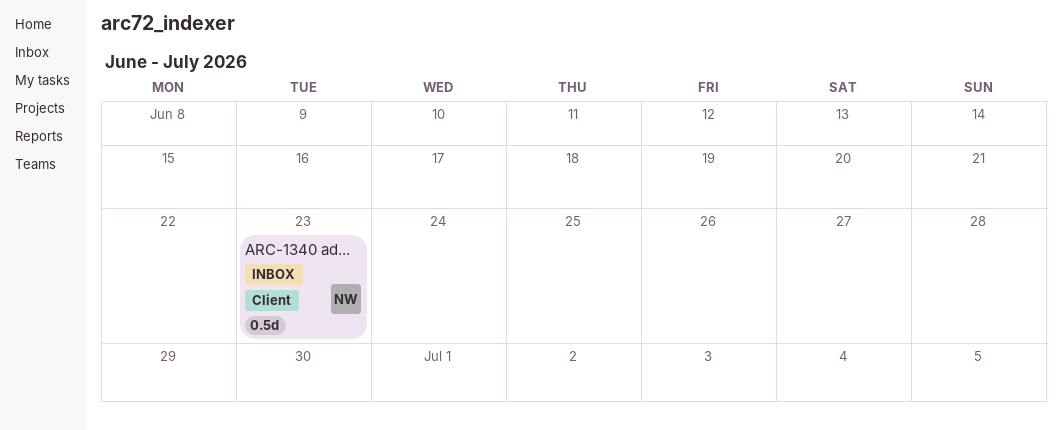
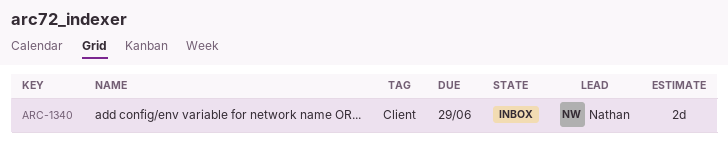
ARC-1340, estimate: 0.5d -> 2d
ARC-1340, due: Jun 23 -> Jun 29

